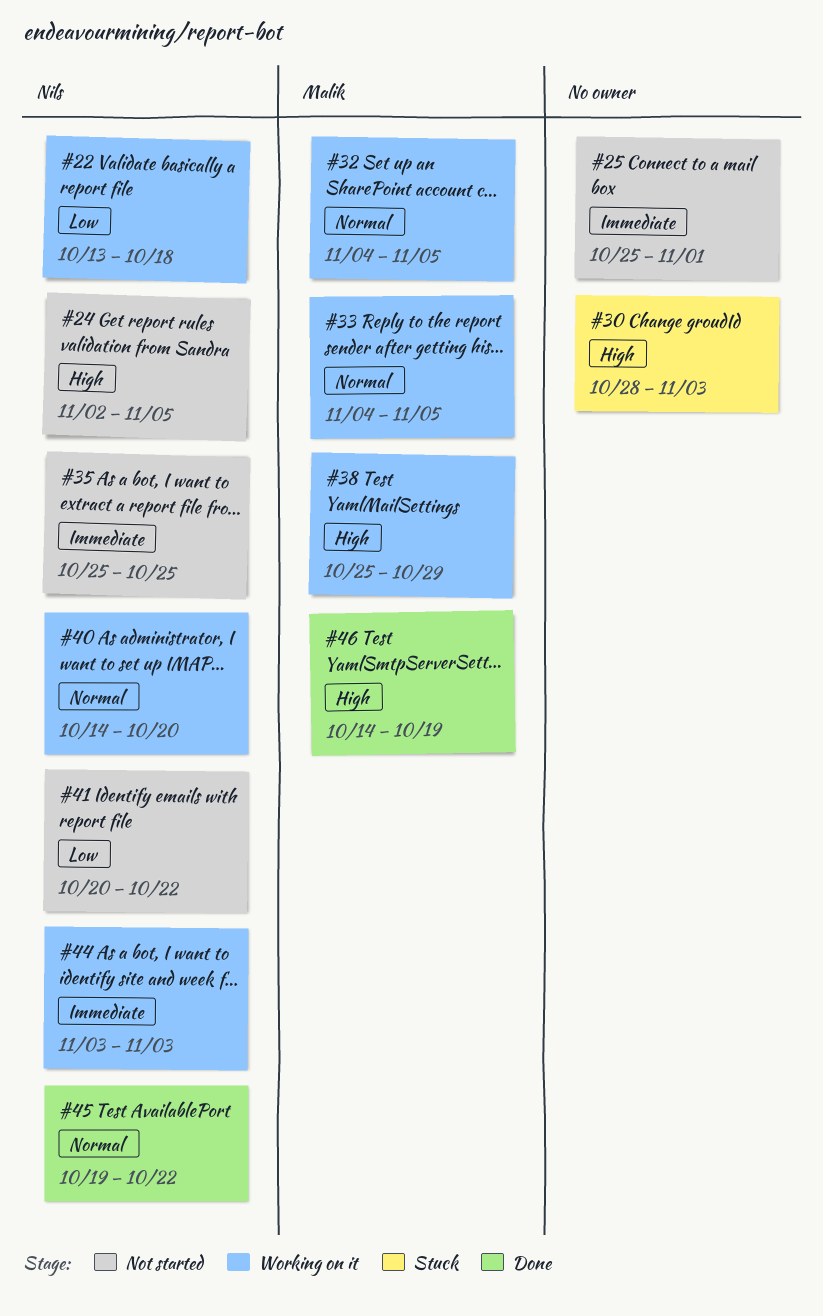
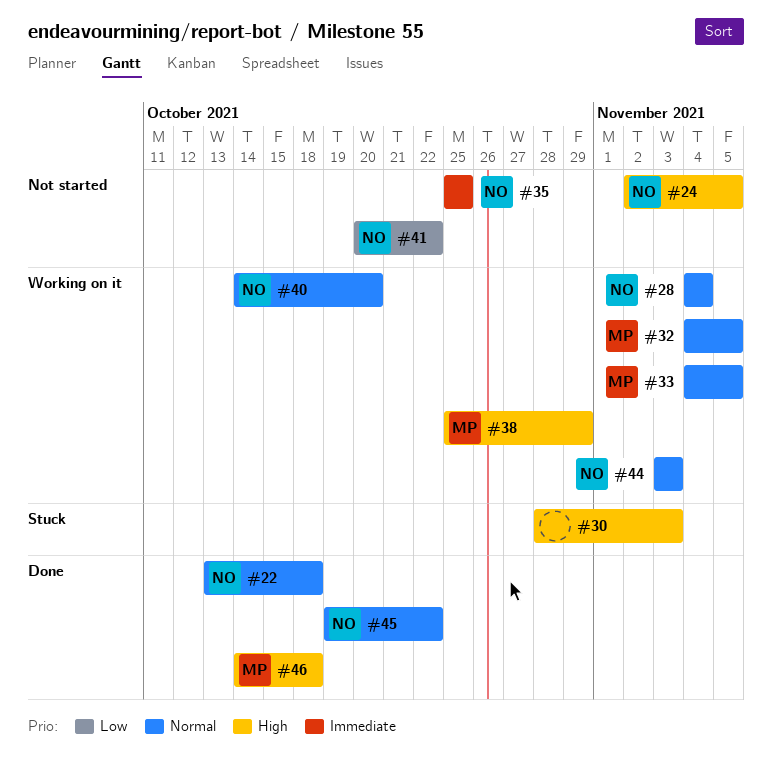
#22, status: Working on it -> Done
#22, priority: Low -> Normal
#25: present -> none
#28: none -> present
#44, priority: Immediate -> Normal
#46, due: Oct 19 -> Oct 18

